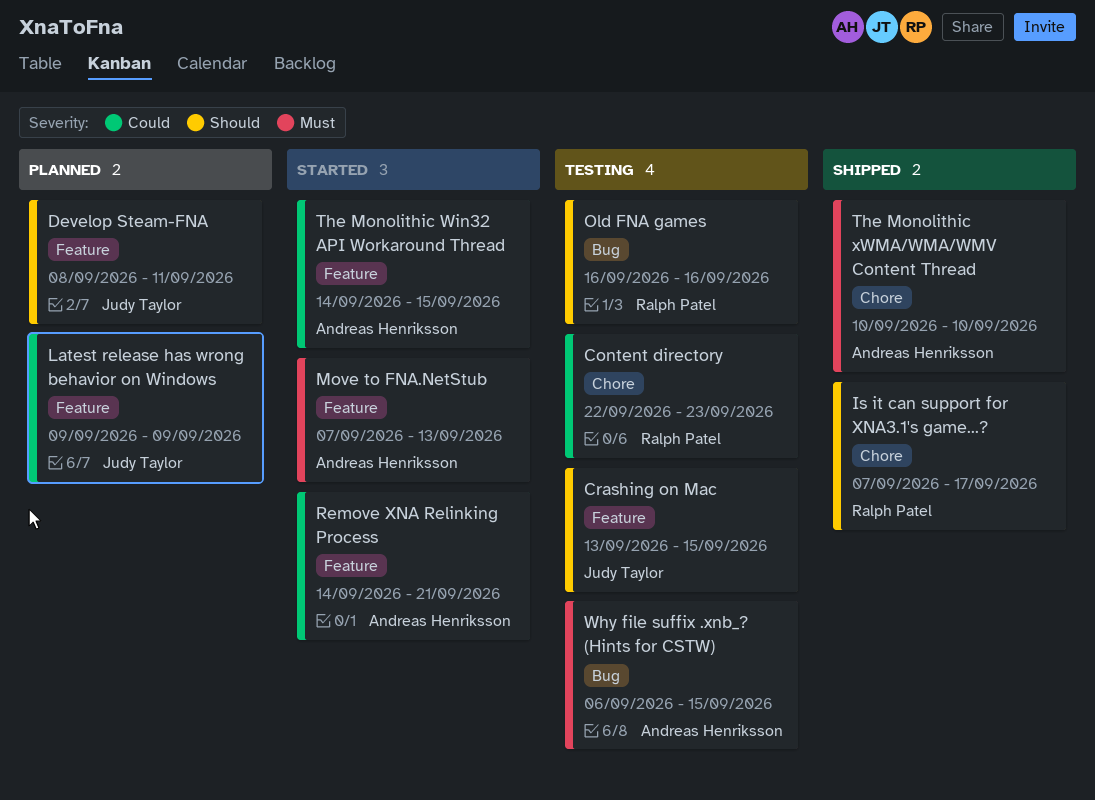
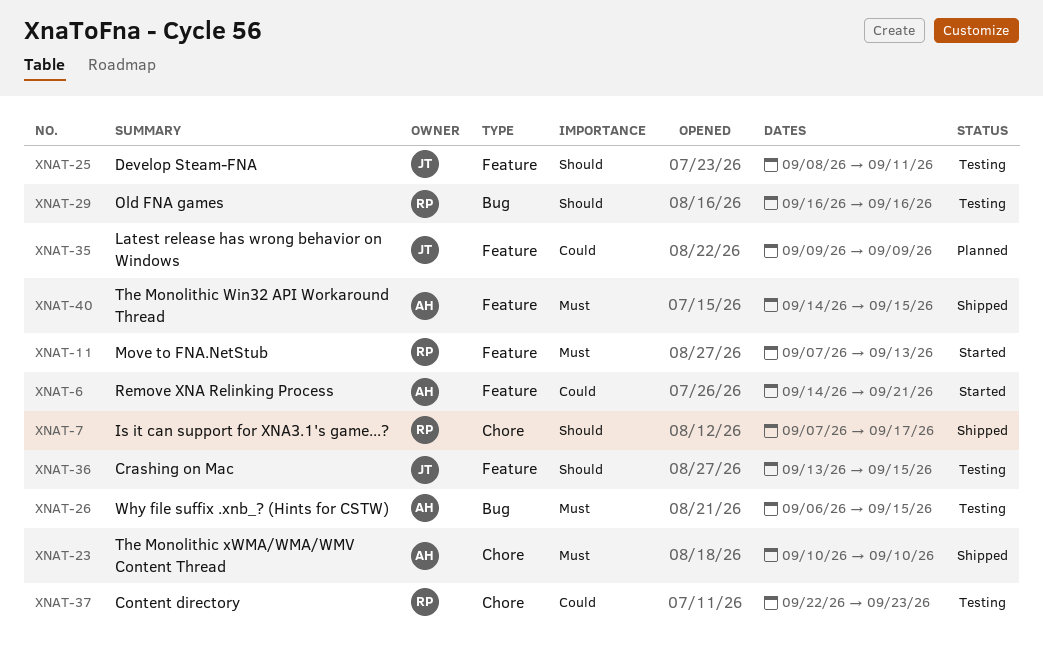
Develop Steam-FNA, status: Planned -> Testing
Move to FNA.NetStub, owner: Andreas Henriksson -> Ralph Patel
The Monolithic Win32 API Workaround Thread, status: Started -> Shipped
The Monolithic Win32 API Workaround Thread, priority: Could -> Must

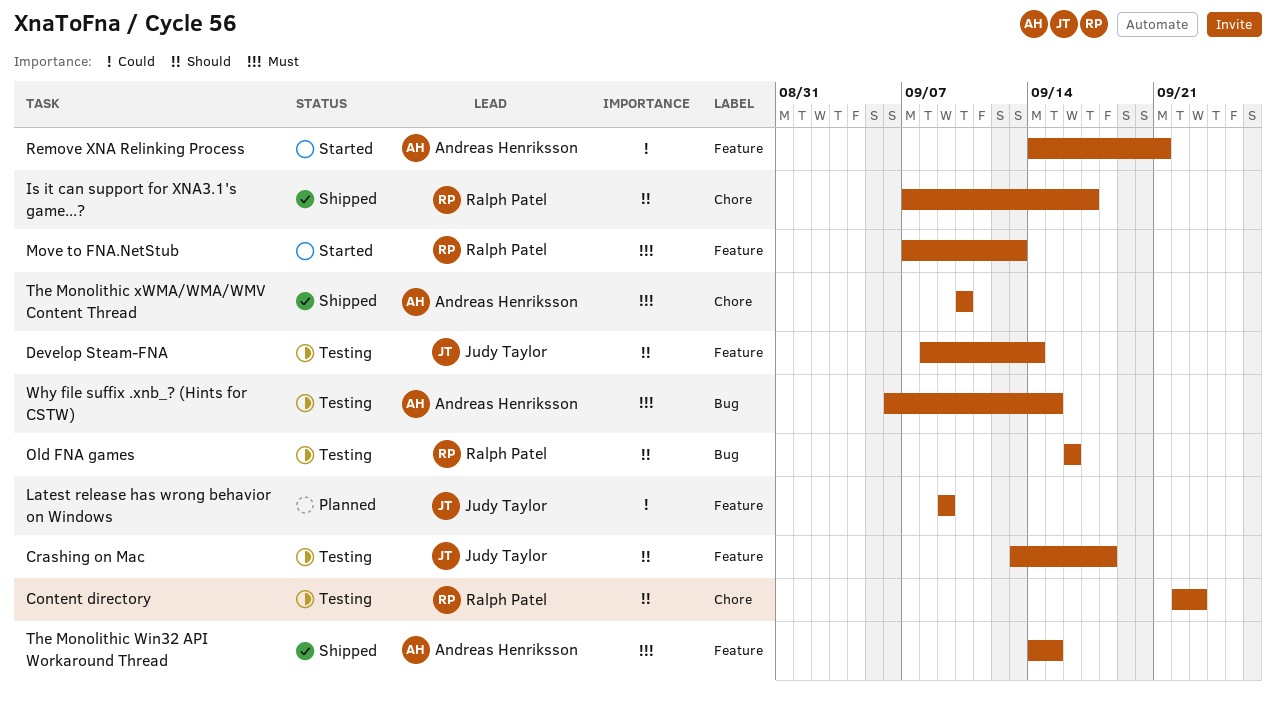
Content directory, priority: Could -> Should
Crashing on Mac, due: Sep 15 -> Sep 18
Develop Steam-FNA, due: Sep 11 -> Sep 14

